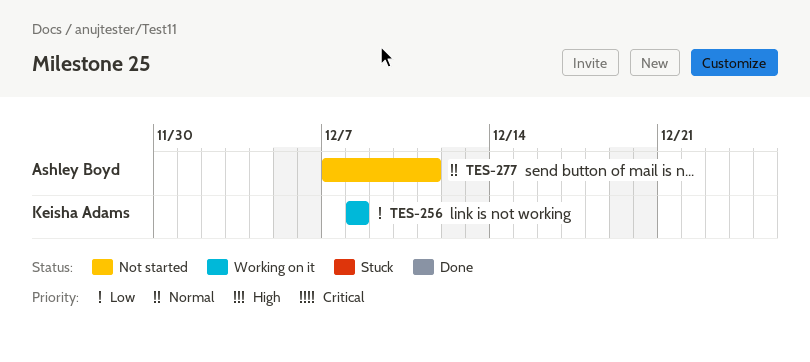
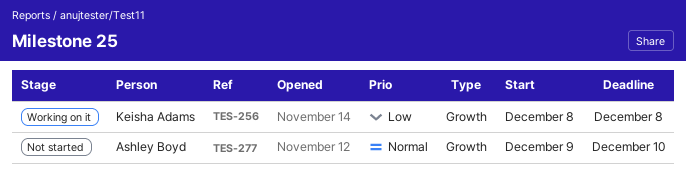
TES-277, start: Dec 7 -> Dec 9
TES-277, due: Dec 11 -> Dec 10

